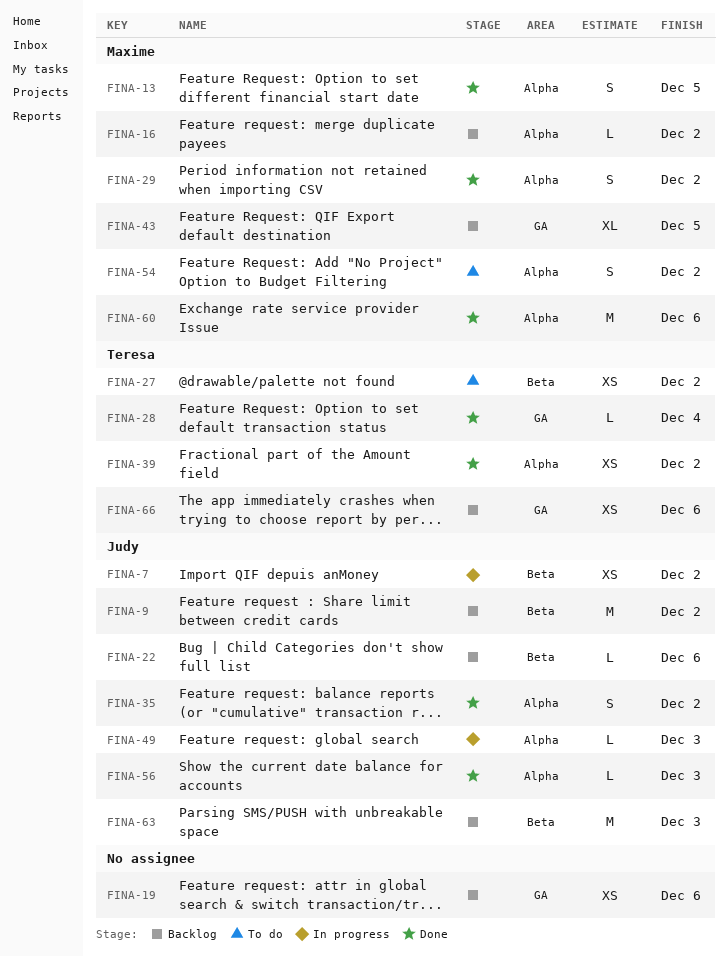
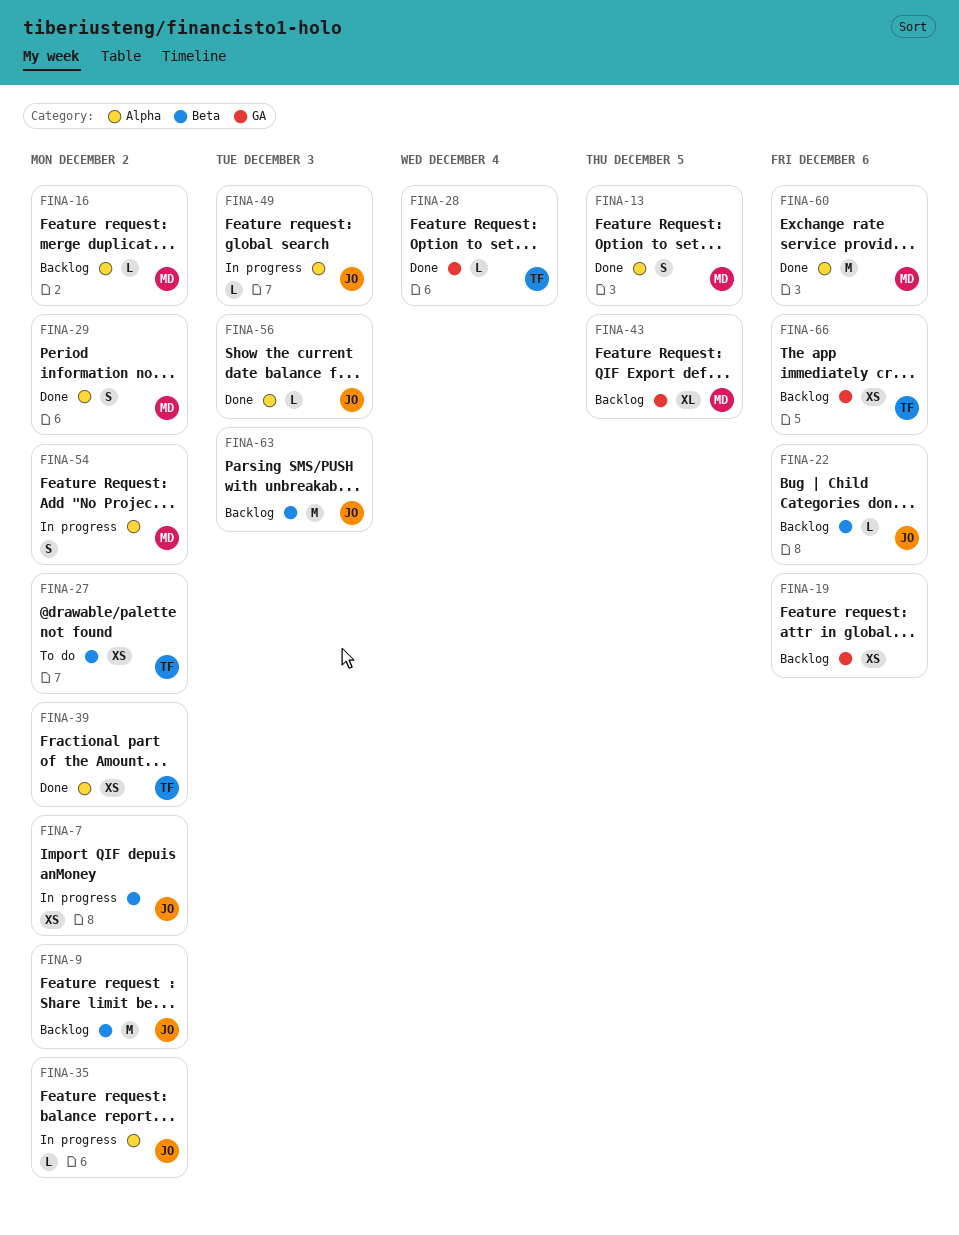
FINA-35, status: Done -> In progress
FINA-35, estimate: S -> L
FINA-54, status: To do -> In progress

